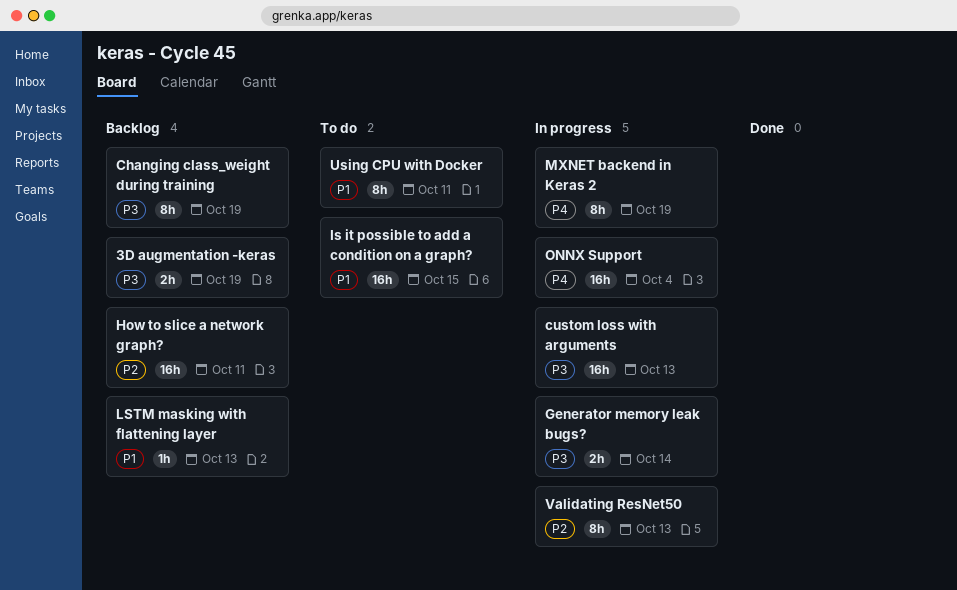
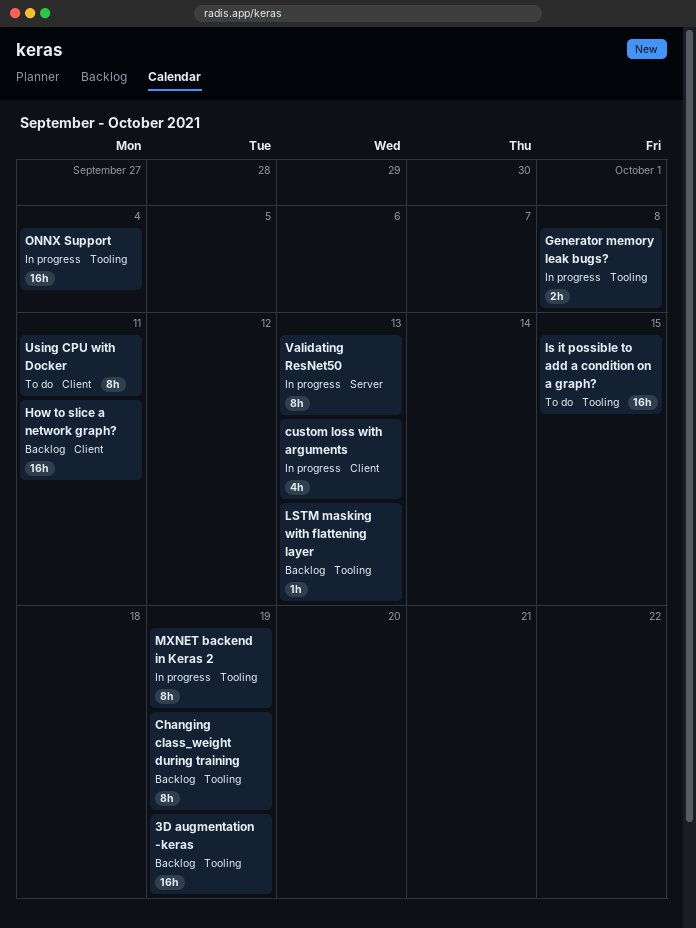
3D augmentation -keras, estimate: 2h -> 16h
custom loss with arguments, estimate: 16h -> 4h
Generator memory leak bugs?, due: Oct 14 -> Oct 8

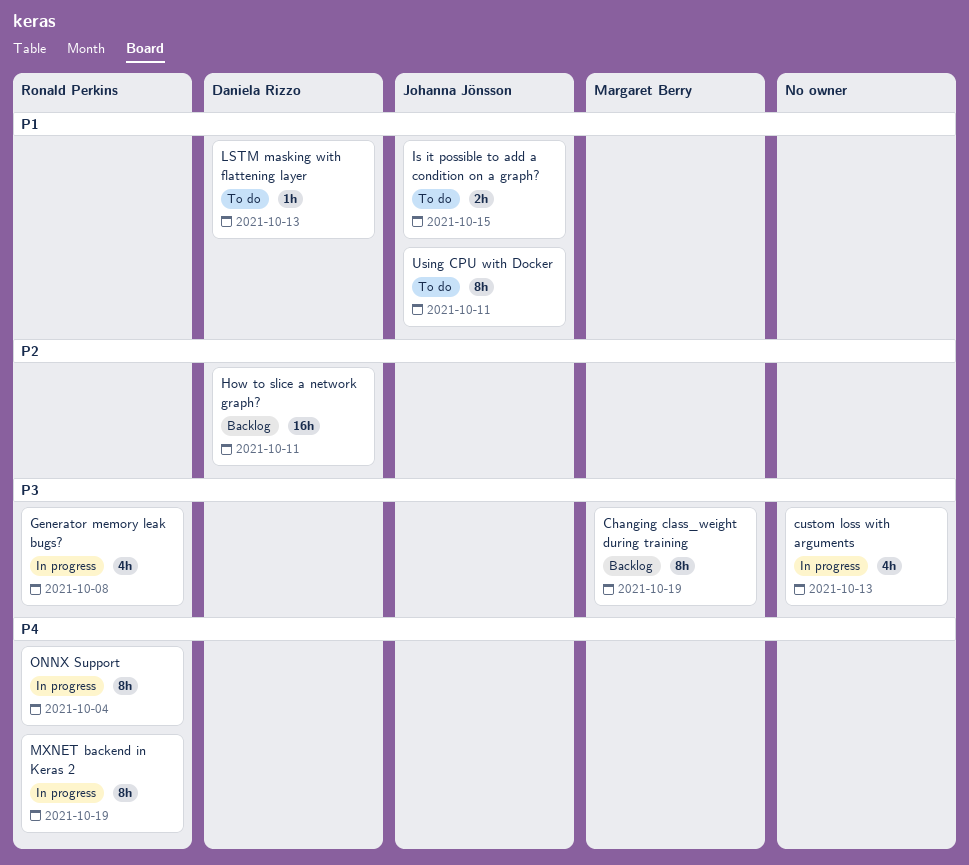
3D augmentation -keras: present -> none
Generator memory leak bugs?, estimate: 2h -> 4h
Is it possible to add a condition on a graph?, estimate: 16h -> 2h
LSTM masking with flattening layer, status: Backlog -> To do
ONNX Support, estimate: 16h -> 8h
Validating ResNet50: present -> none

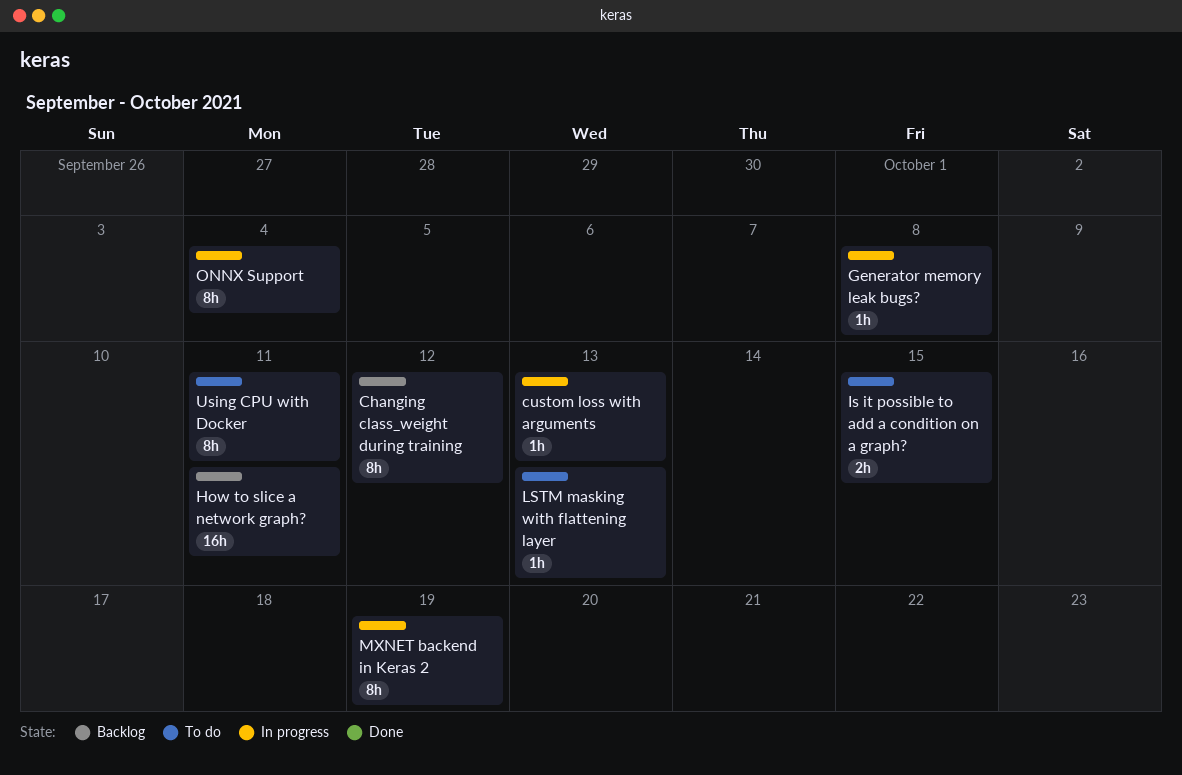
Changing class_weight during training, due: Oct 19 -> Oct 12
custom loss with arguments, estimate: 4h -> 1h
Generator memory leak bugs?, estimate: 4h -> 1h

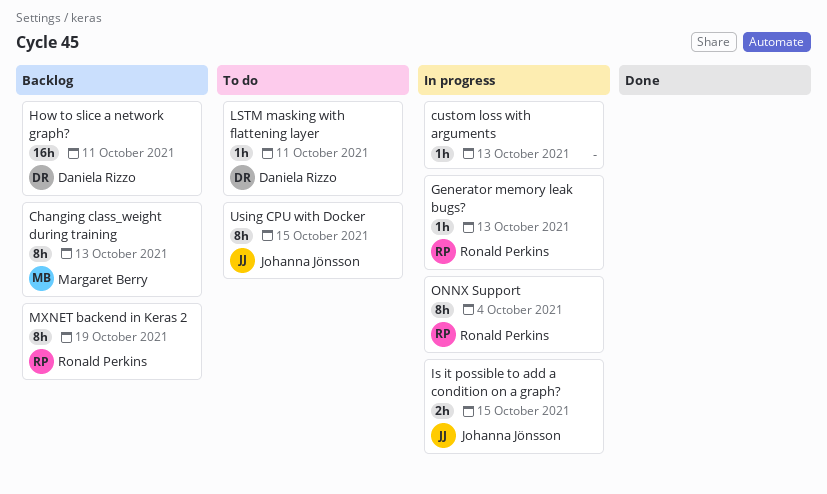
Changing class_weight during training, due: Oct 12 -> Oct 13
Generator memory leak bugs?, due: Oct 8 -> Oct 13
Is it possible to add a condition on a graph?, status: To do -> In progress
LSTM masking with flattening layer, due: Oct 13 -> Oct 11
MXNET backend in Keras 2, status: In progress -> Backlog
Using CPU with Docker, due: Oct 11 -> Oct 15

